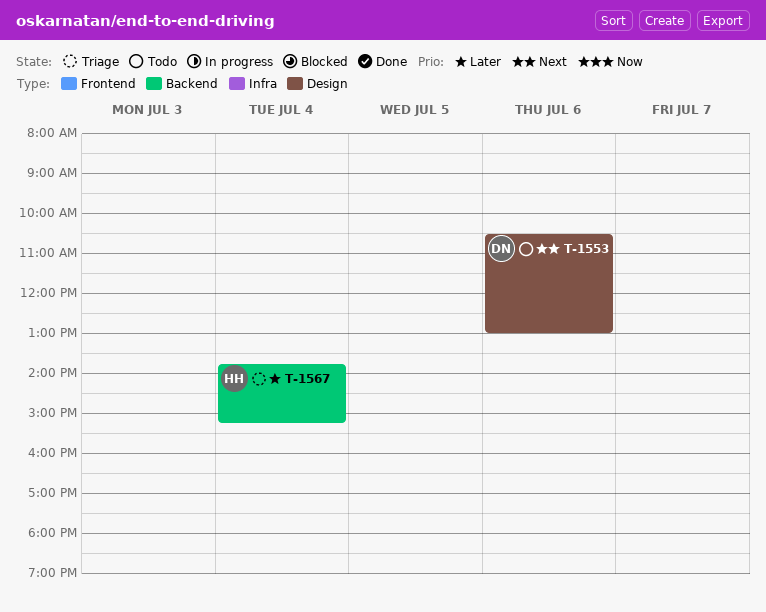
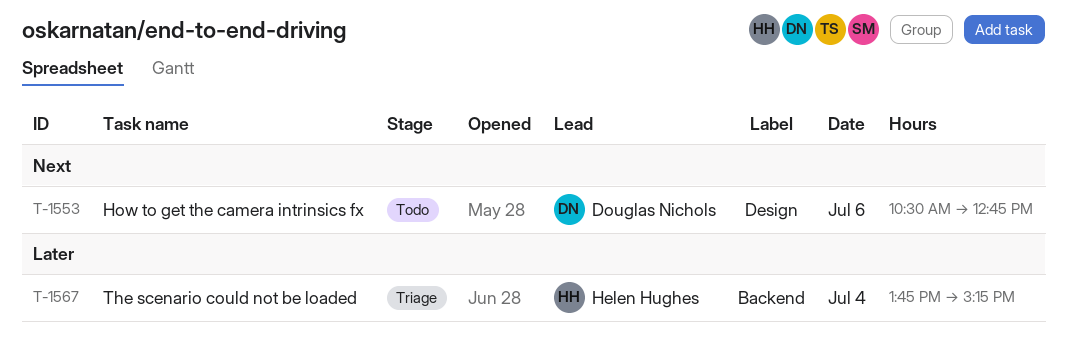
T-1553, ends: 13:00 -> 12:45

